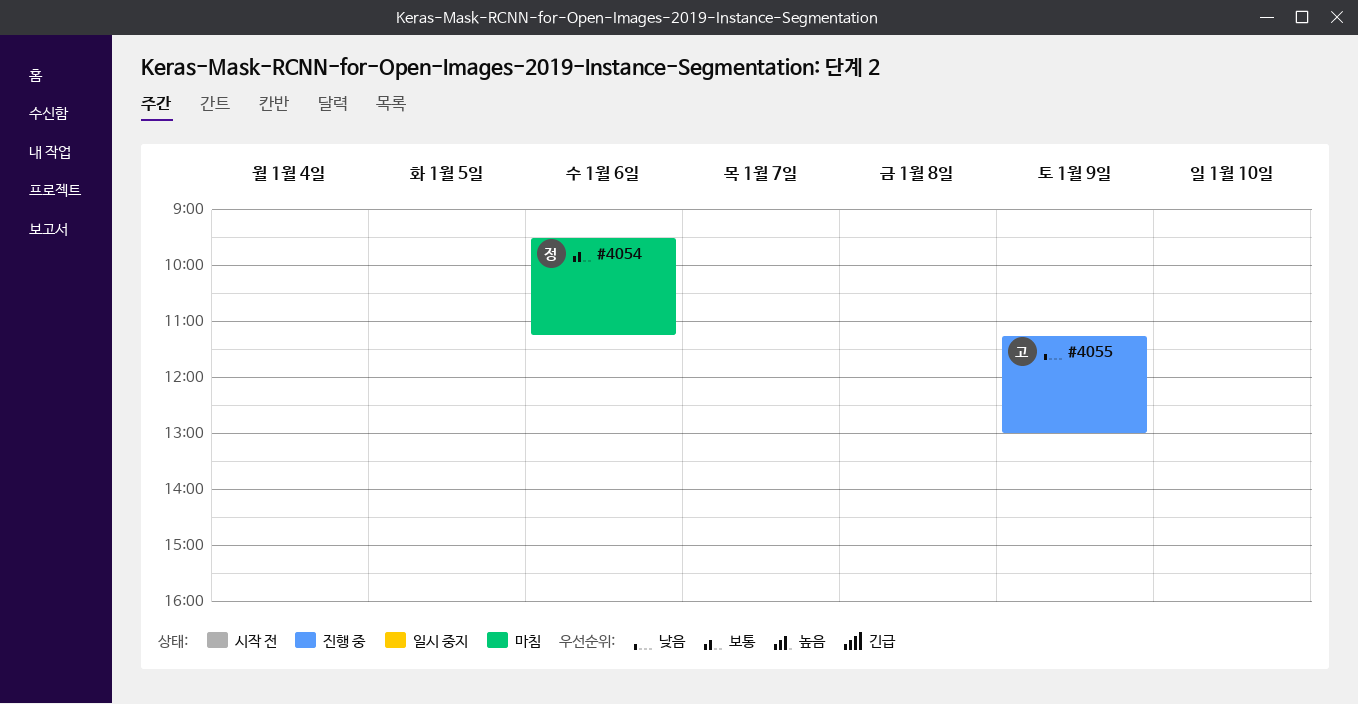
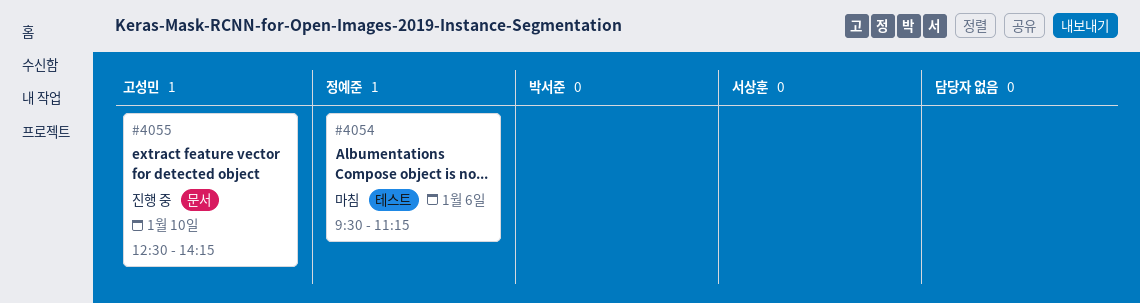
#4055, day: Jan 9 -> Jan 10
#4055, begins: 11:15 -> 12:30
#4055, ends: 13:00 -> 14:15

